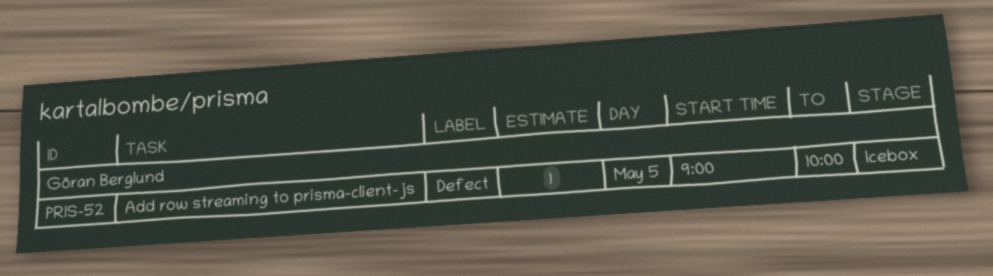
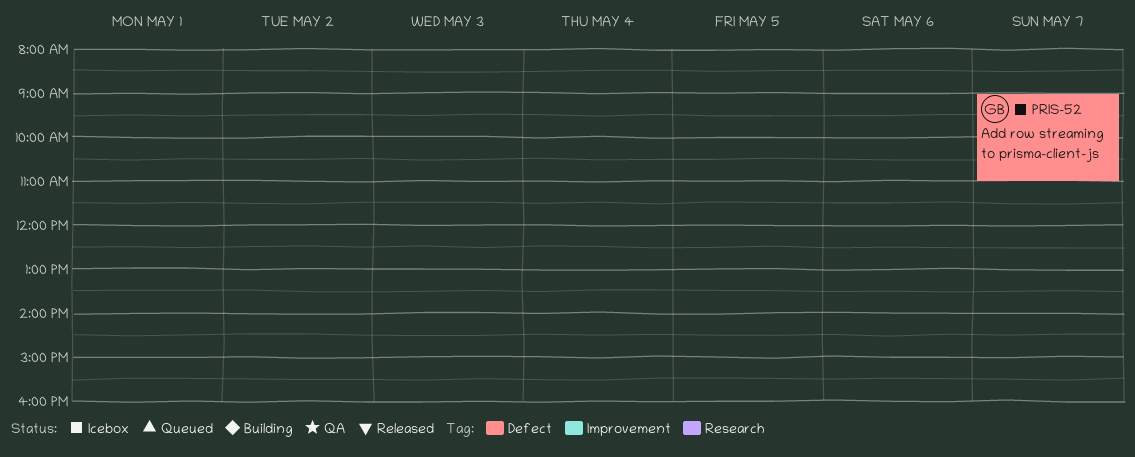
PRIS-52, day: May 5 -> May 7
PRIS-52, ends: 10:00 -> 11:00

